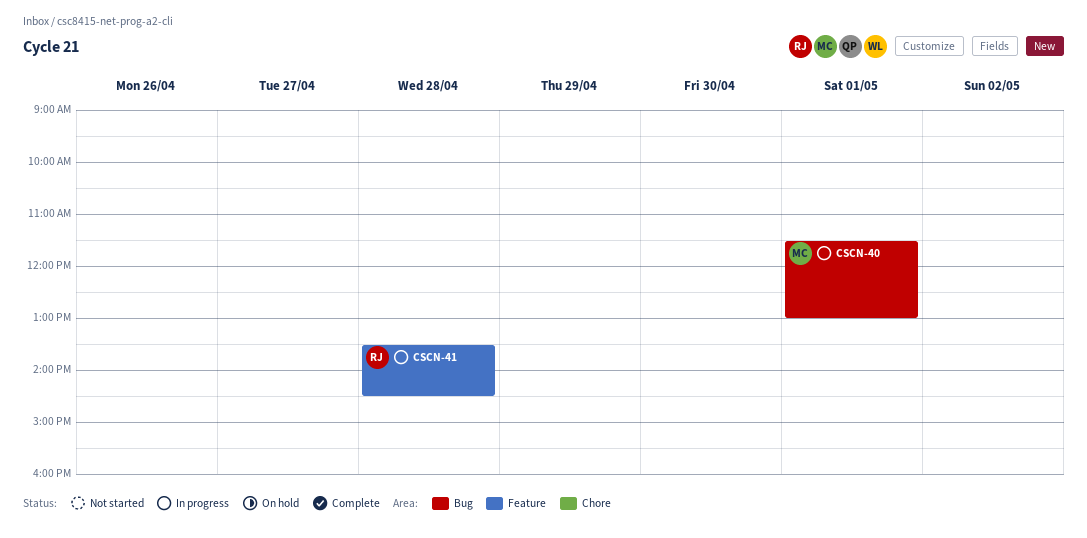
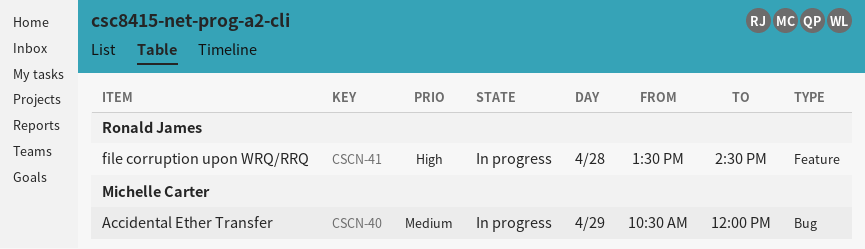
CSCN-40, day: May 1 -> Apr 29
CSCN-40, begins: 11:30 -> 10:30
CSCN-40, ends: 13:00 -> 12:00

